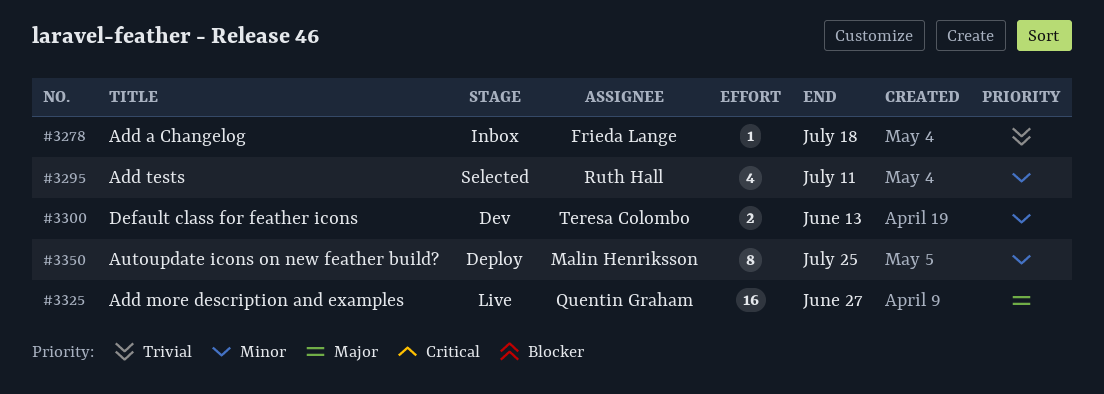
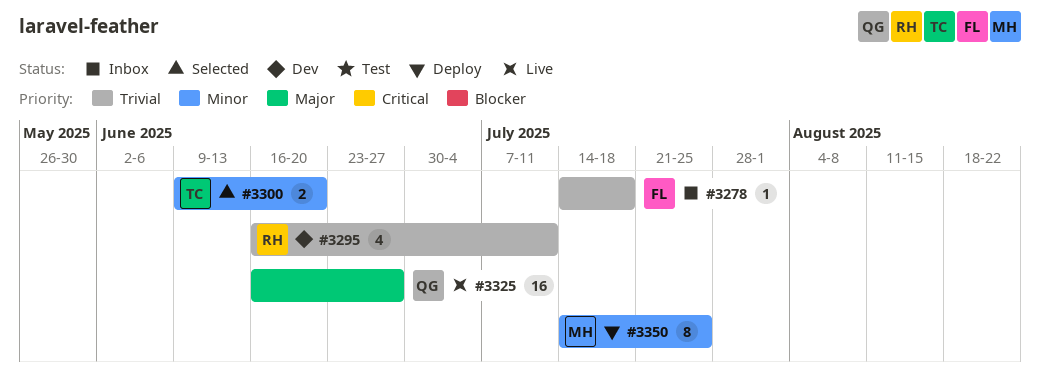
#3295, status: Selected -> Dev
#3295, priority: Minor -> Trivial
#3300, status: Dev -> Selected
#3300, due: Jun 13 -> Jun 20

